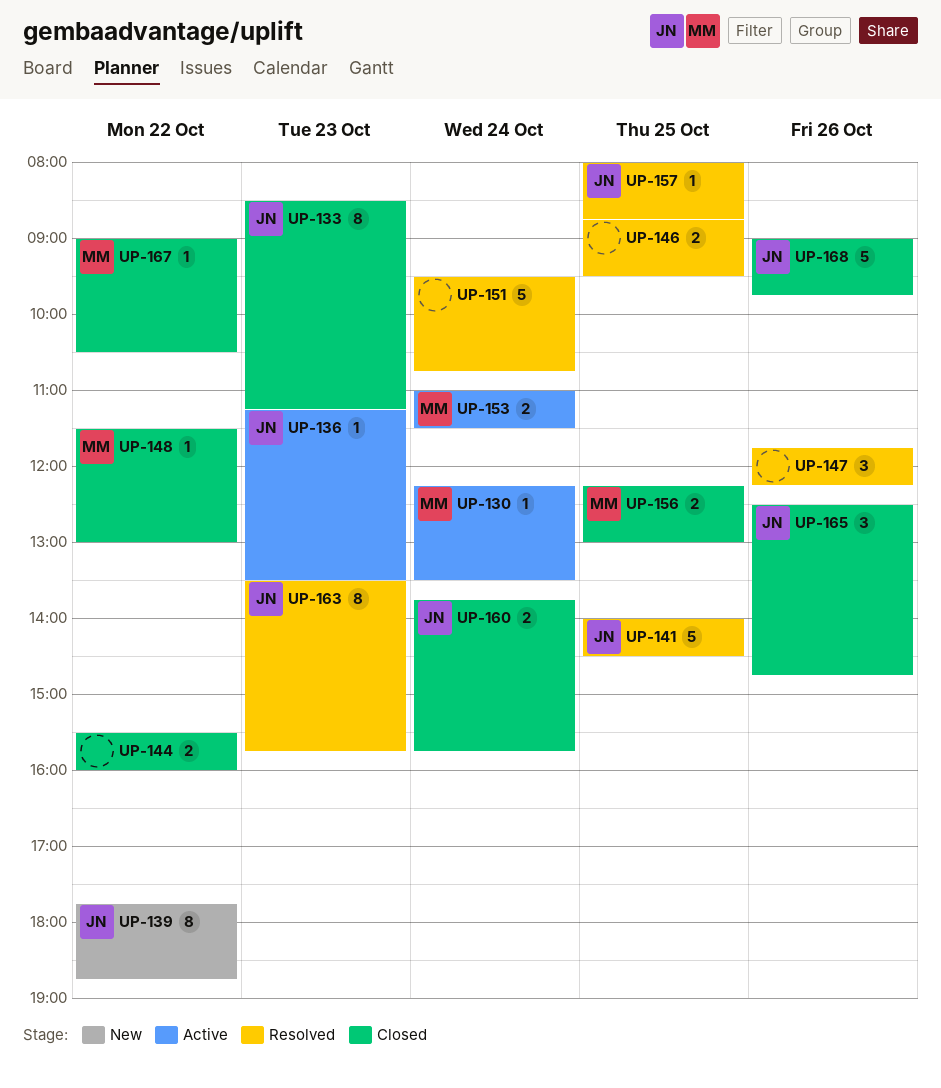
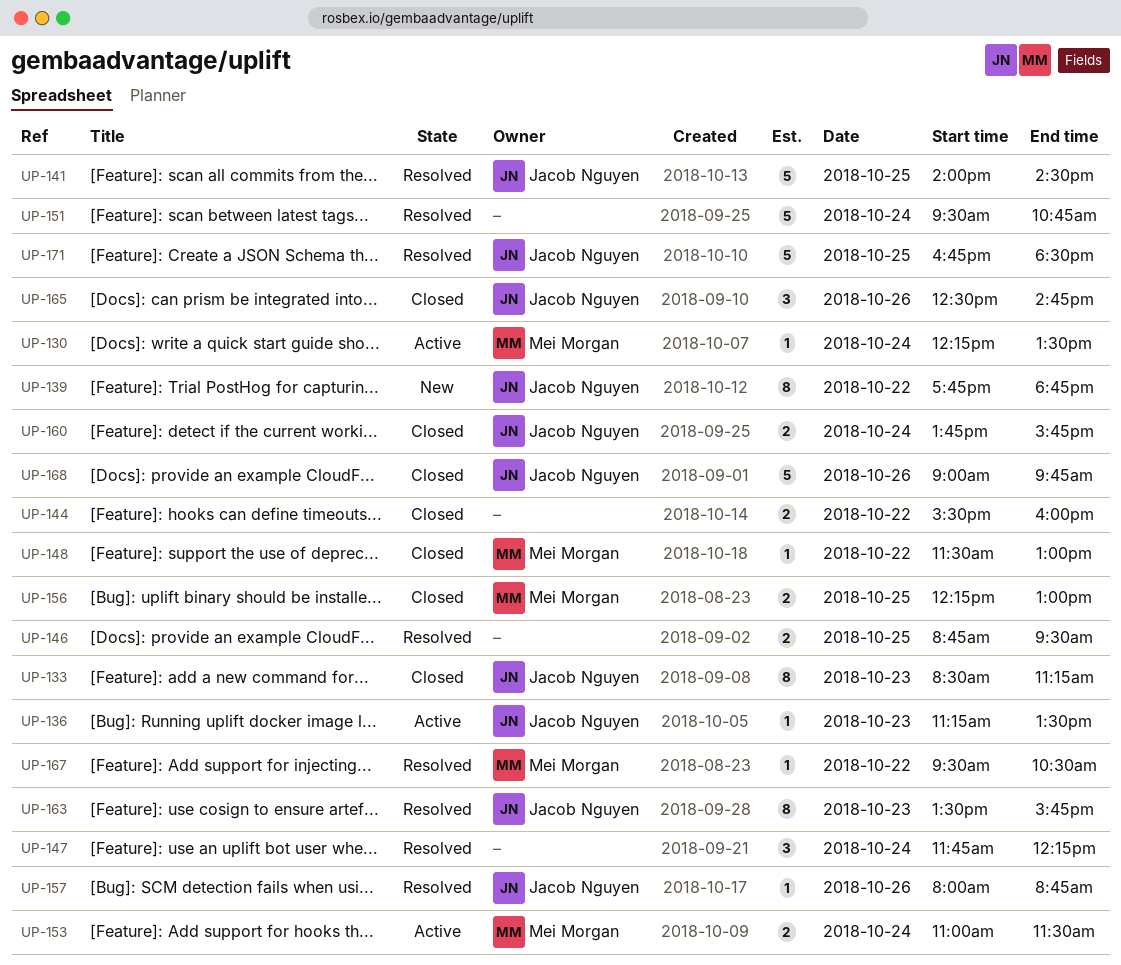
UP-147, day: Oct 26 -> Oct 24
UP-157, day: Oct 25 -> Oct 26
UP-167, status: Closed -> Resolved
UP-167, begins: 09:00 -> 09:30
UP-171: none -> present

